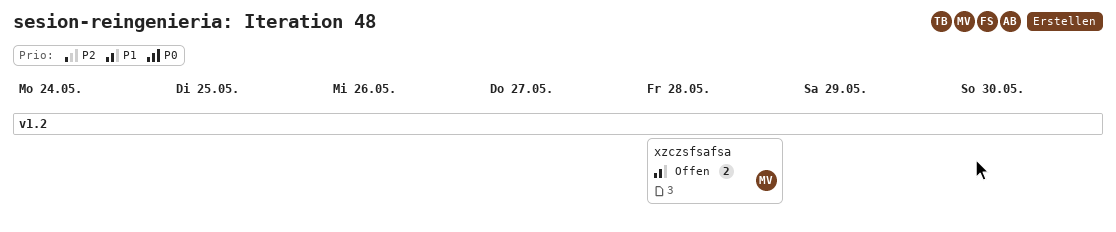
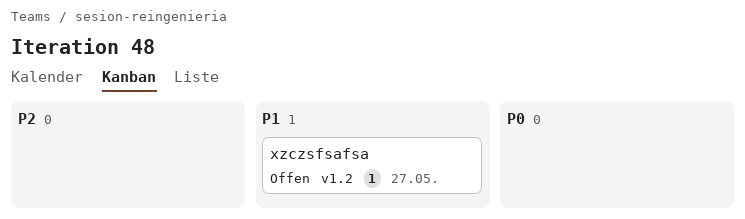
xzczsfsafsa, estimate: 2 -> 1
xzczsfsafsa, due: May 28 -> May 27

